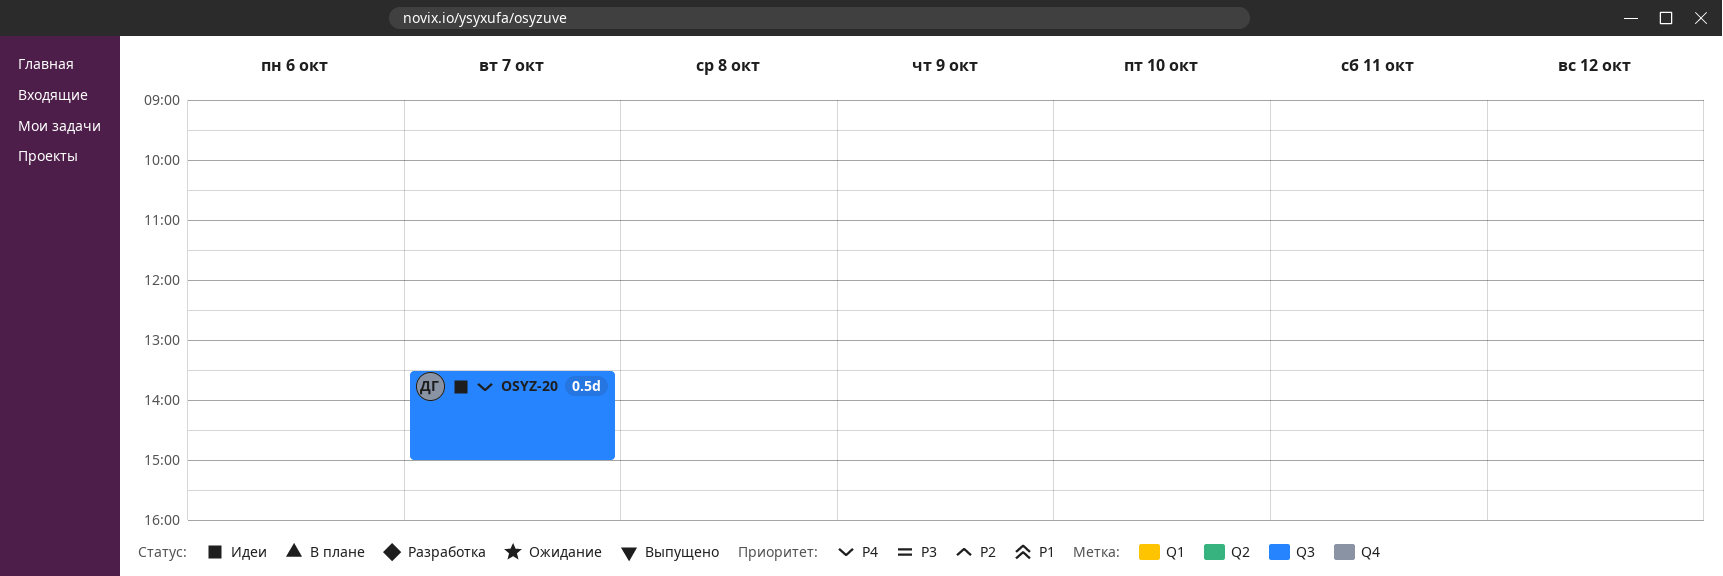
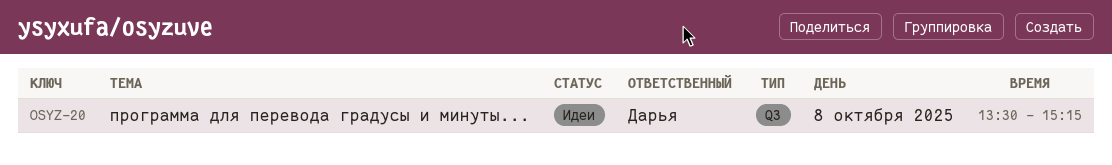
OSYZ-20, day: Oct 7 -> Oct 8
OSYZ-20, ends: 15:00 -> 15:15

